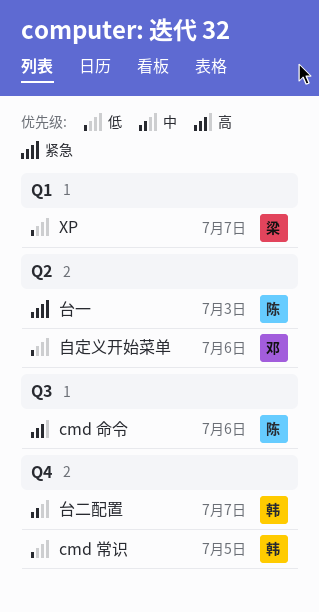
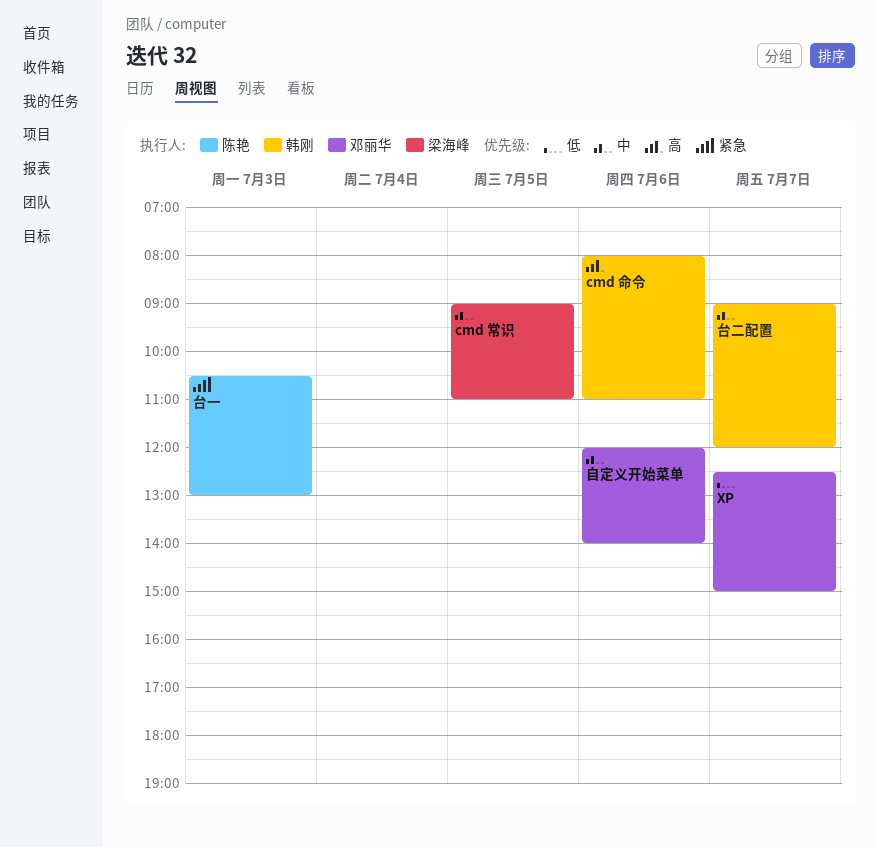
cmd 命令, owner: 陈艳 -> 韩刚
cmd 常识, owner: 韩刚 -> 梁海峰
cmd 常识, priority: 低 -> 中
XP, owner: 梁海峰 -> 邓丽华
自定义开始菜单, priority: 低 -> 中

